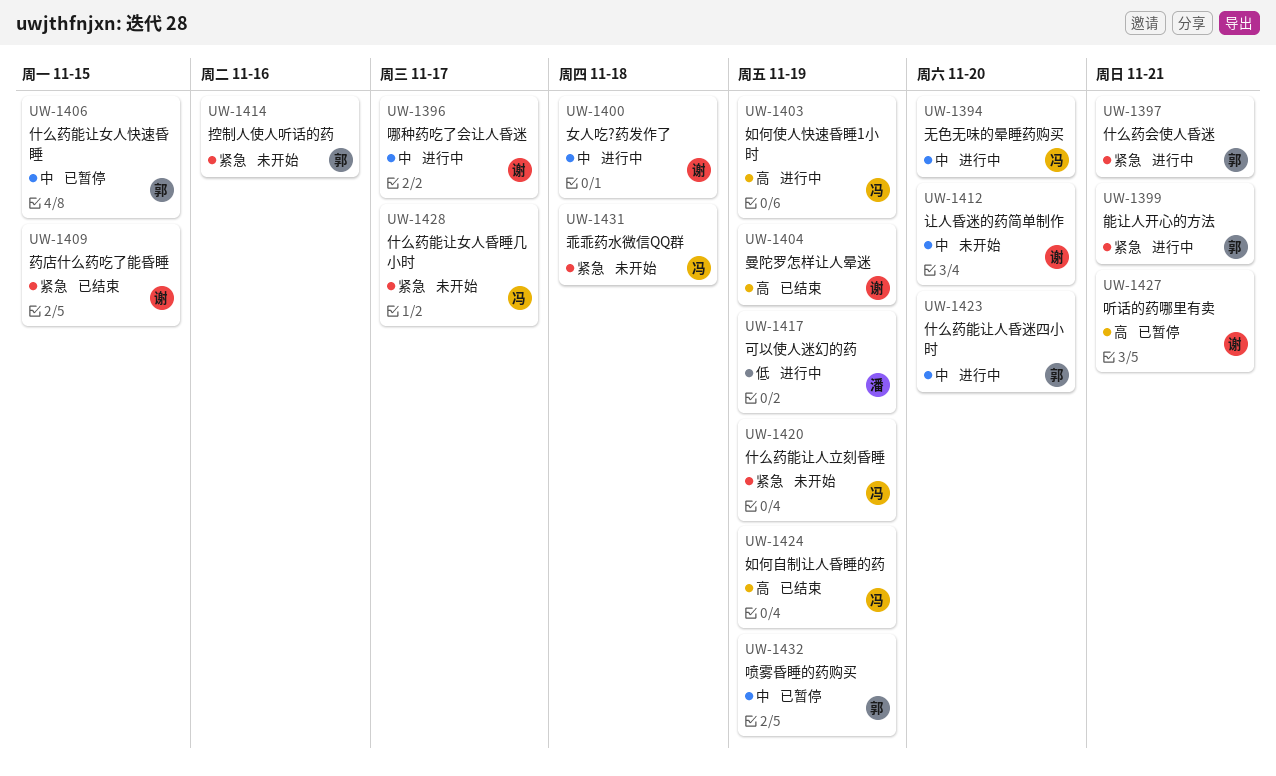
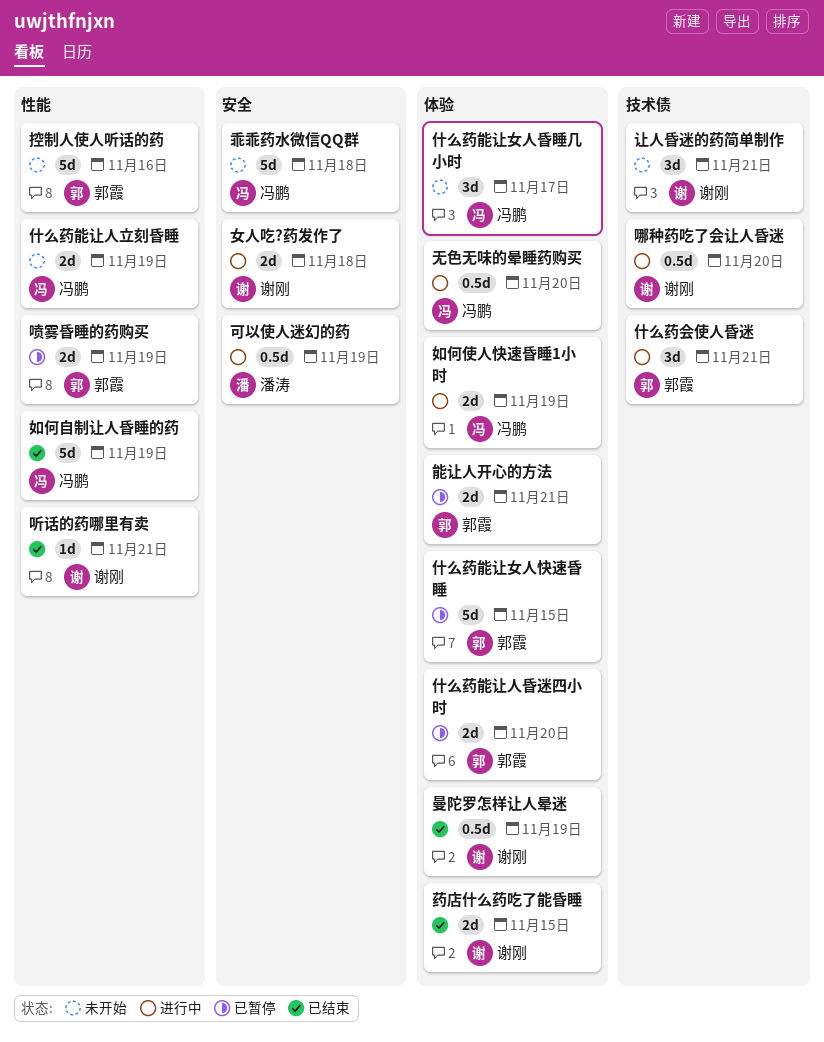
什么药能让人昏迷四小时, status: 进行中 -> 已暂停
听话的药哪里有卖, status: 已暂停 -> 已结束
哪种药吃了会让人昏迷, due: Nov 17 -> Nov 20
能让人开心的方法, status: 进行中 -> 已暂停
让人昏迷的药简单制作, due: Nov 20 -> Nov 21

